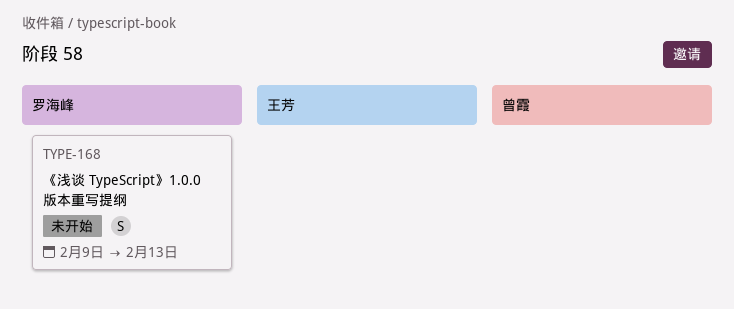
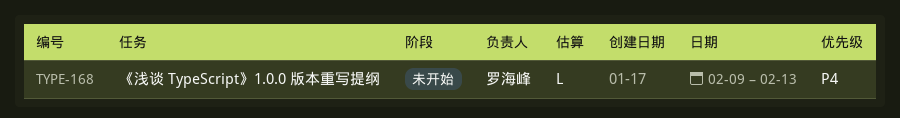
TYPE-168, estimate: S -> L

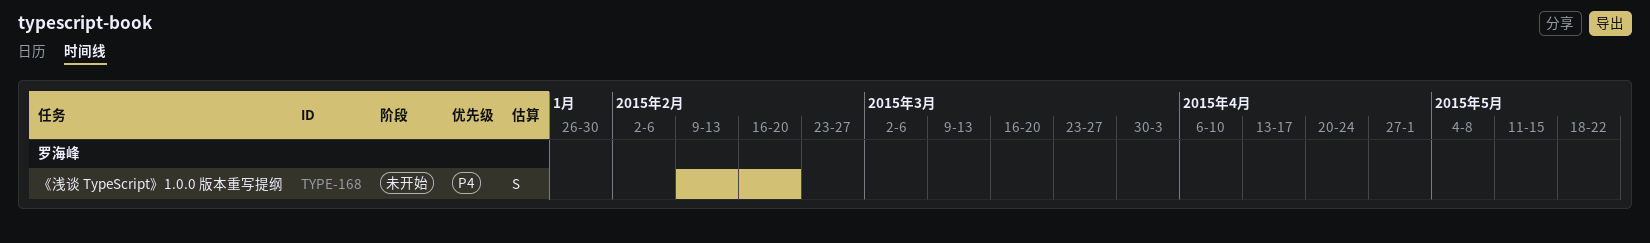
TYPE-168, estimate: L -> S
TYPE-168, due: Feb 13 -> Feb 20

